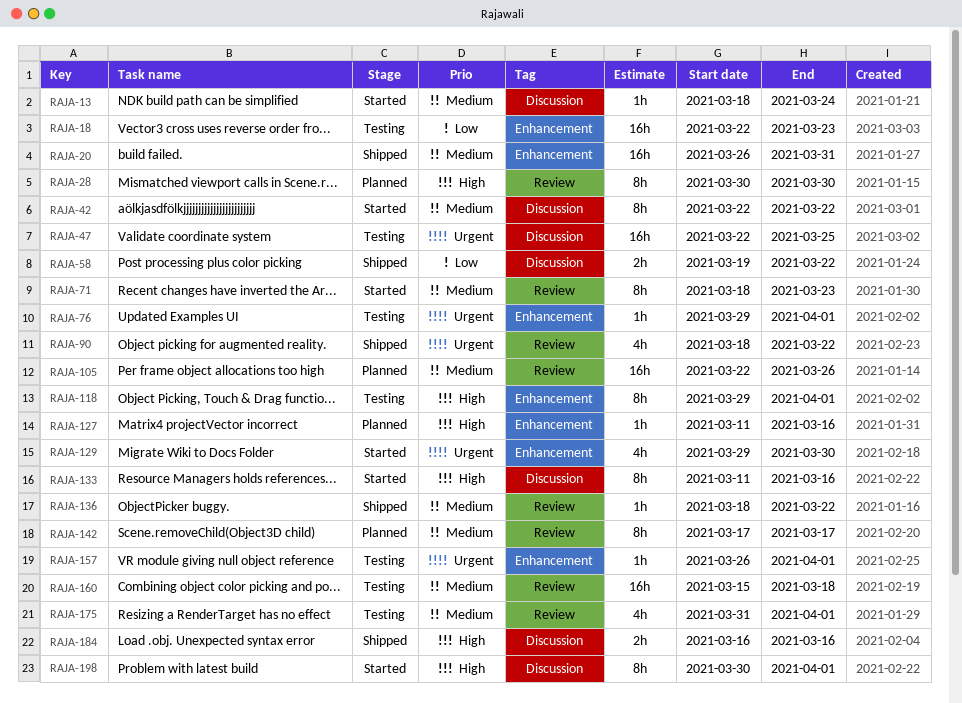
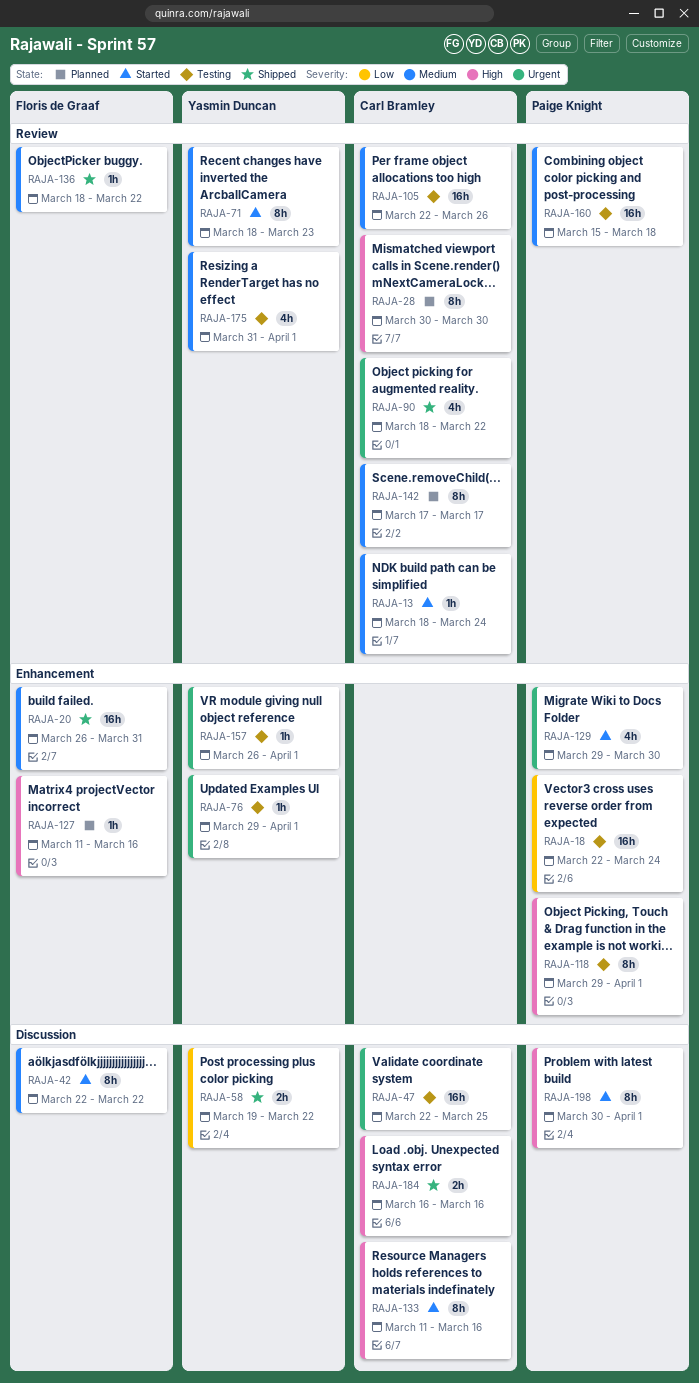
RAJA-13, label: Discussion -> Review
RAJA-18, due: Mar 23 -> Mar 24
RAJA-105, status: Planned -> Testing

